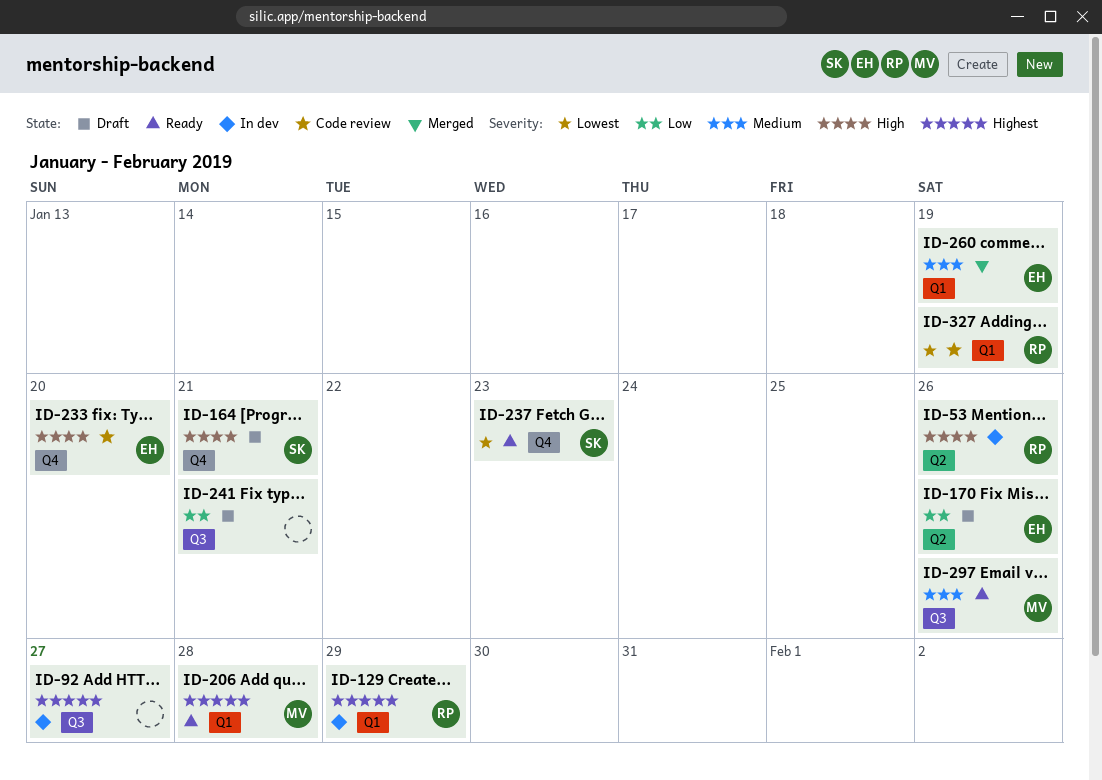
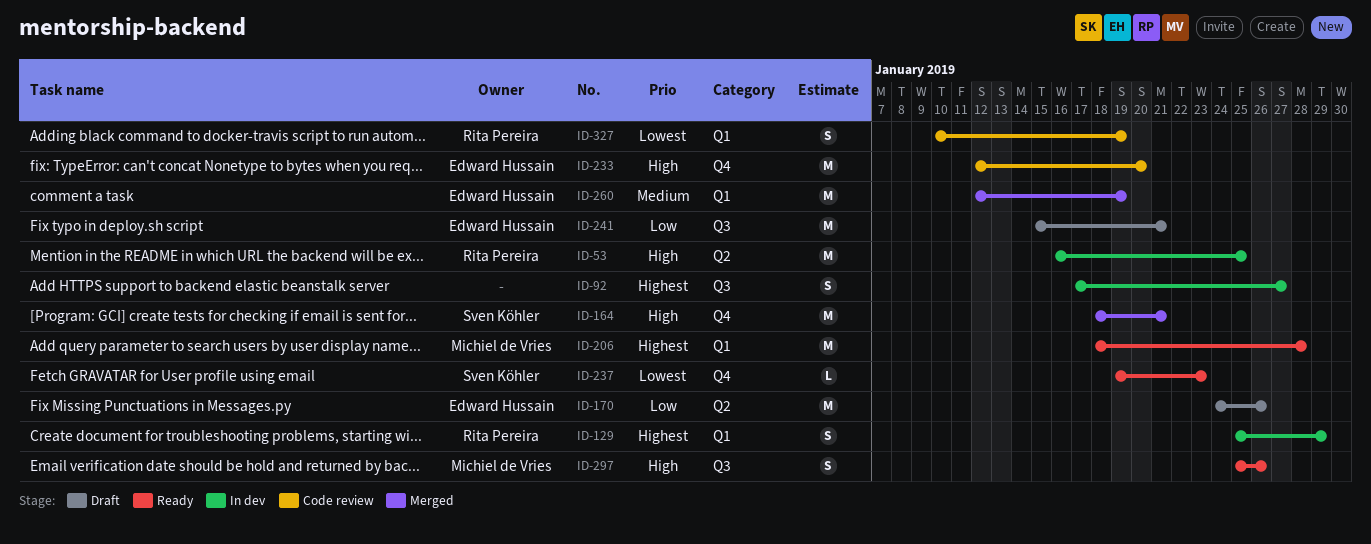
ID-53, due: Jan 26 -> Jan 25
ID-164, status: Draft -> Merged
ID-241, owner: none -> Edward Hussain
ID-297, priority: Medium -> High

